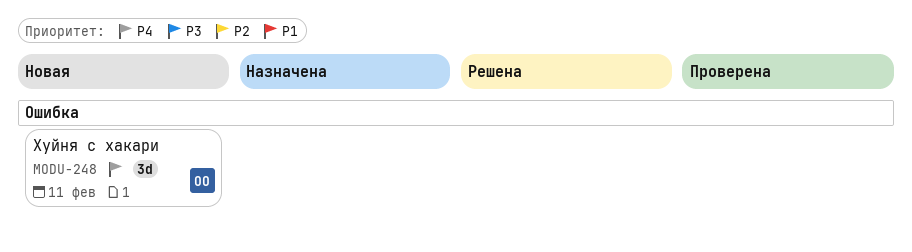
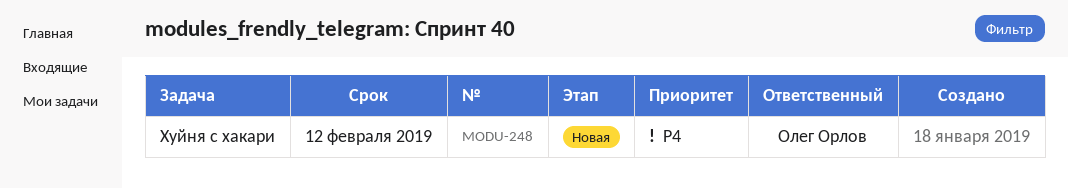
MODU-248, due: Feb 11 -> Feb 12

